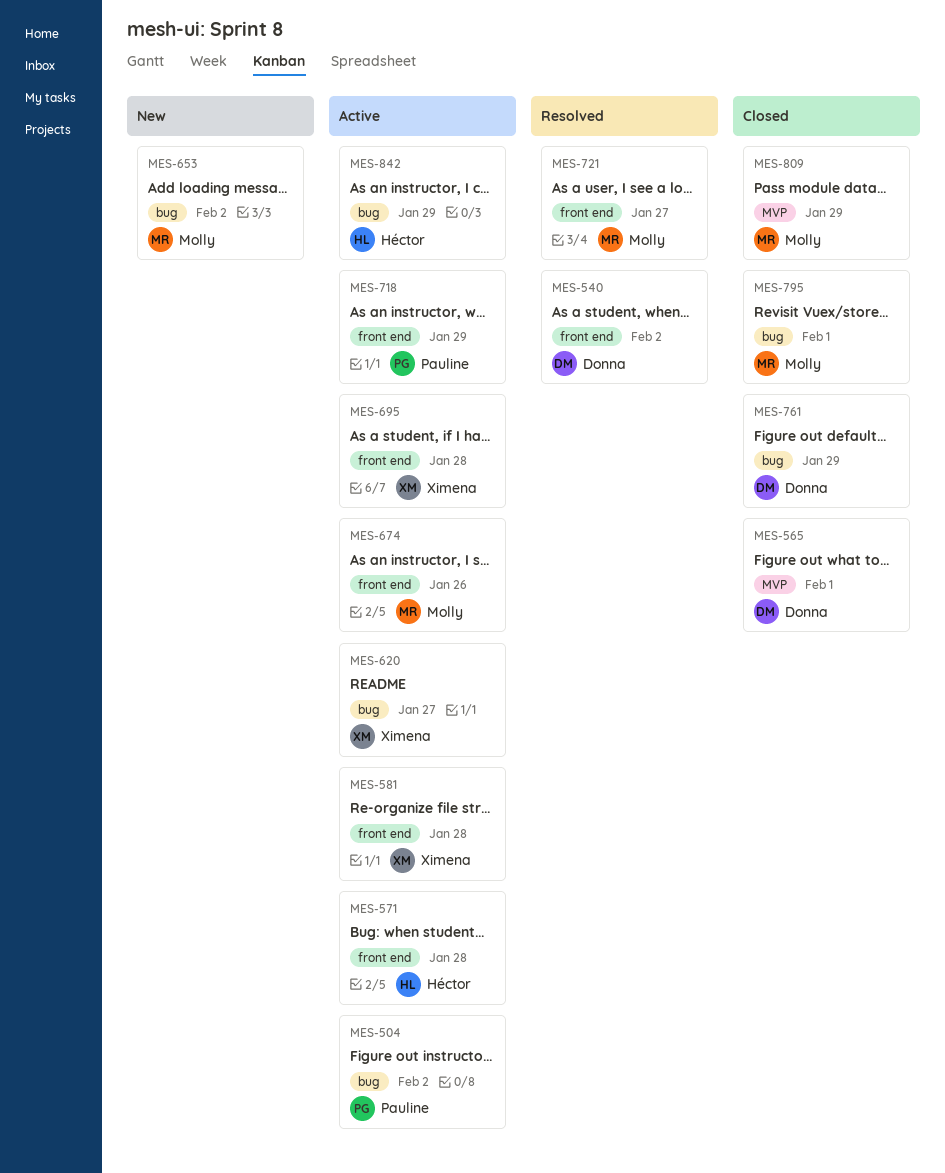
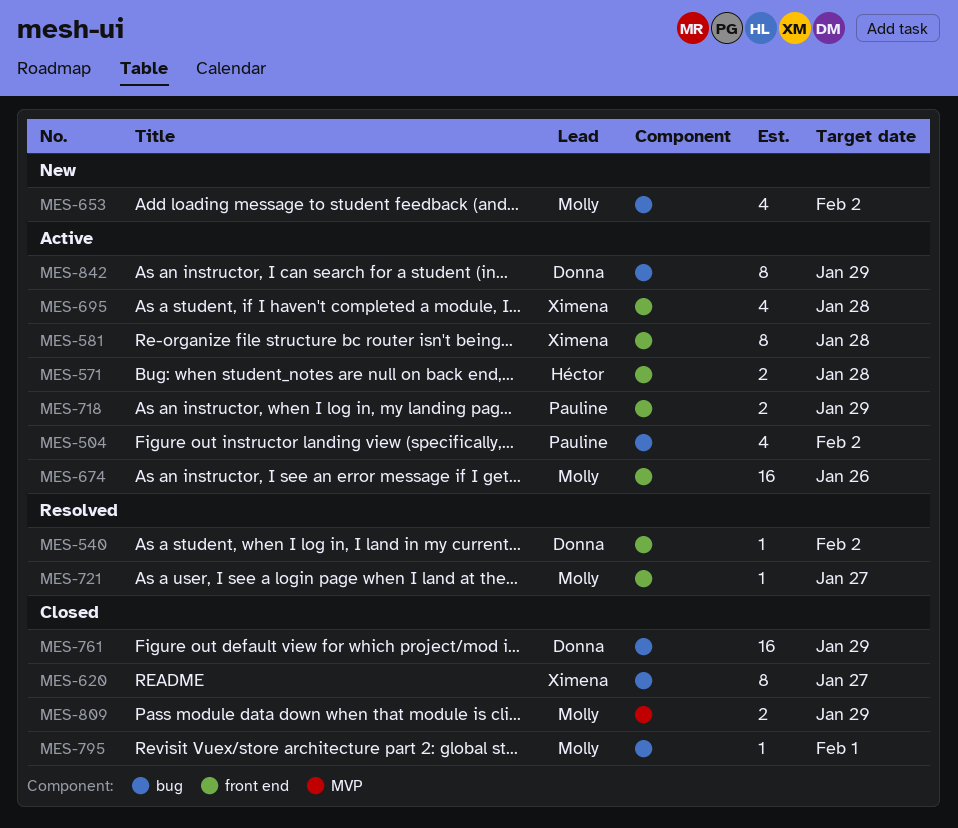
MES-565: present -> none
MES-620, status: Active -> Closed
MES-842, owner: Héctor -> Donna

